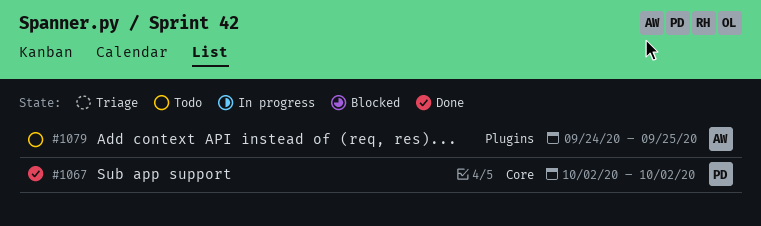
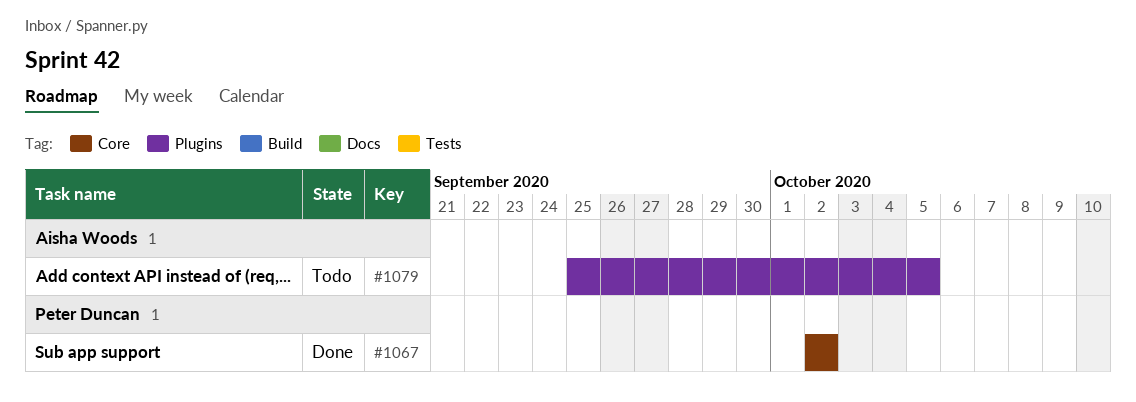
#1079, start: Sep 24 -> Sep 25
#1079, due: Sep 25 -> Oct 5

